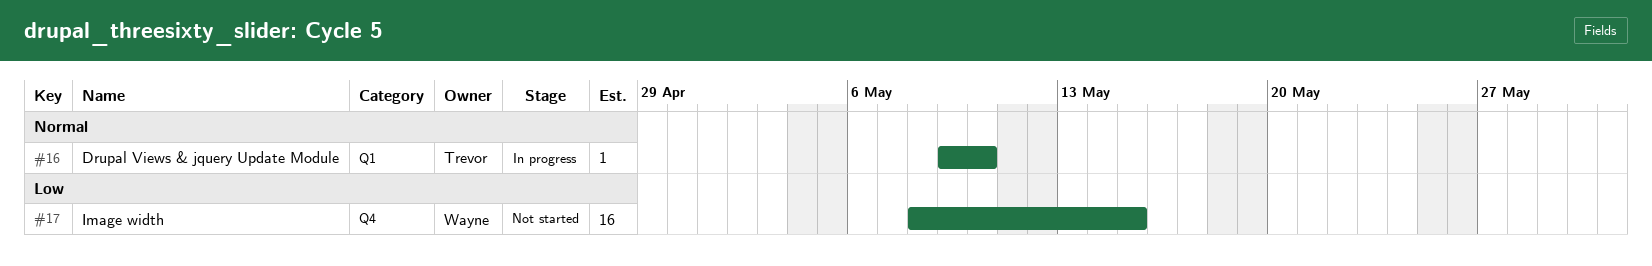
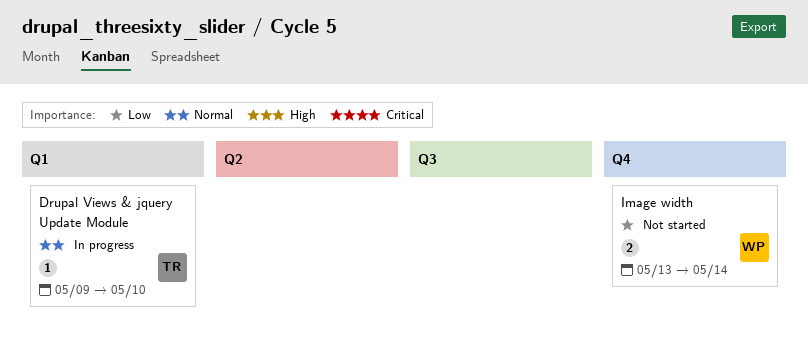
Image width, estimate: 16 -> 2
Image width, start: May 8 -> May 13
Image width, due: May 15 -> May 14

